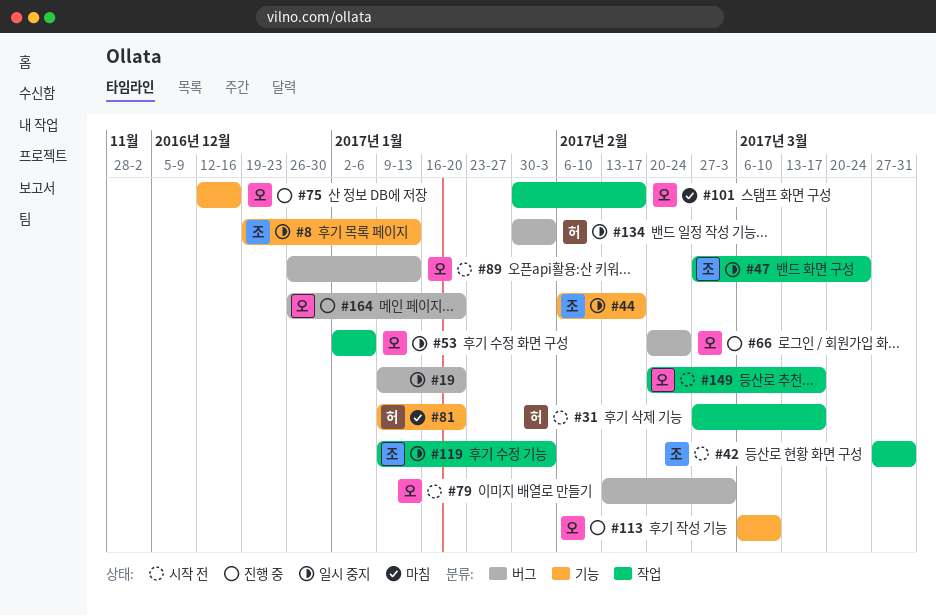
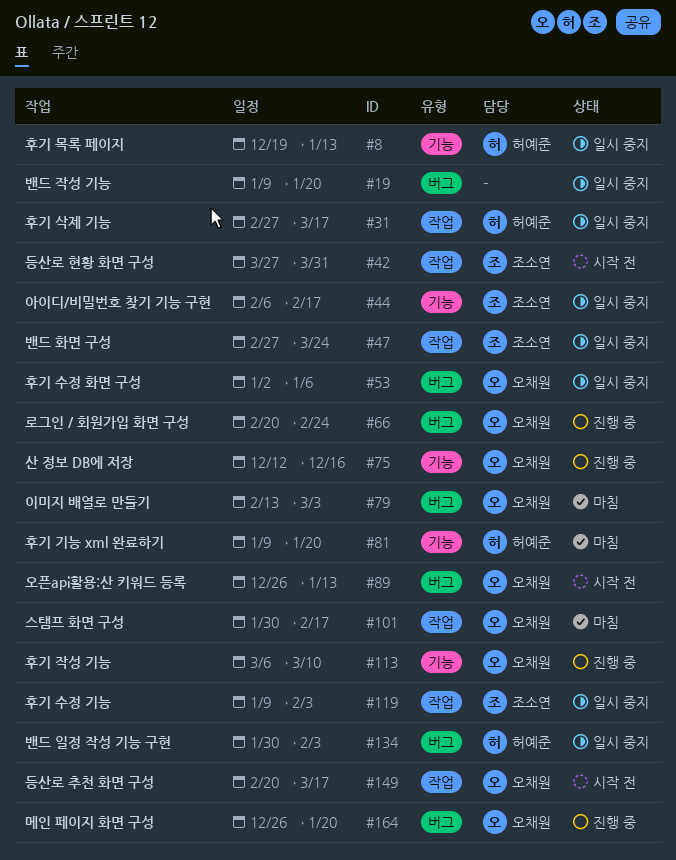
#8, owner: 조소연 -> 허예준
#31, status: 시작 전 -> 일시 중지
#53, label: 작업 -> 버그
#79, status: 시작 전 -> 마침

